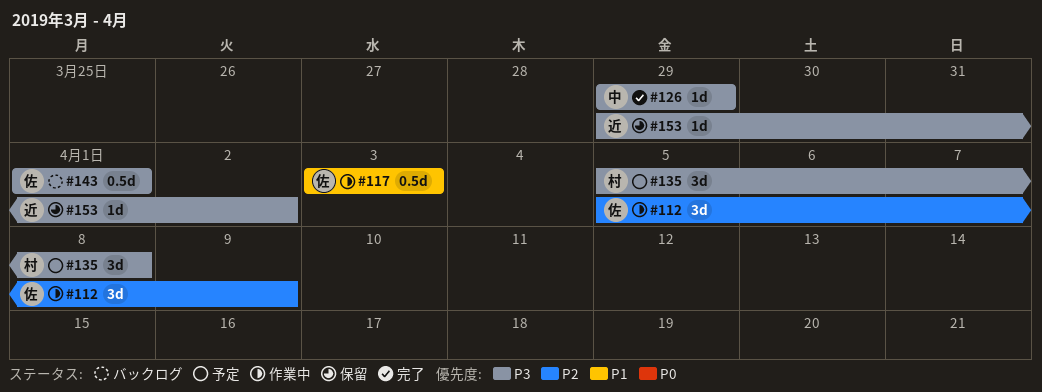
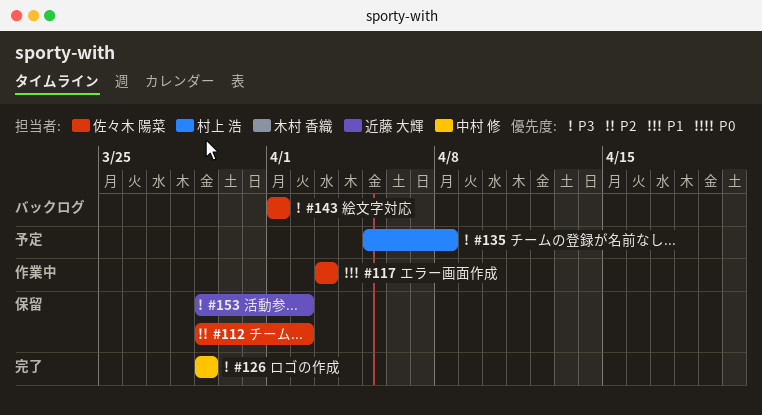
#112, status: 作業中 -> 保留
#112, start: Apr 5 -> Mar 29
#112, due: Apr 9 -> Apr 2

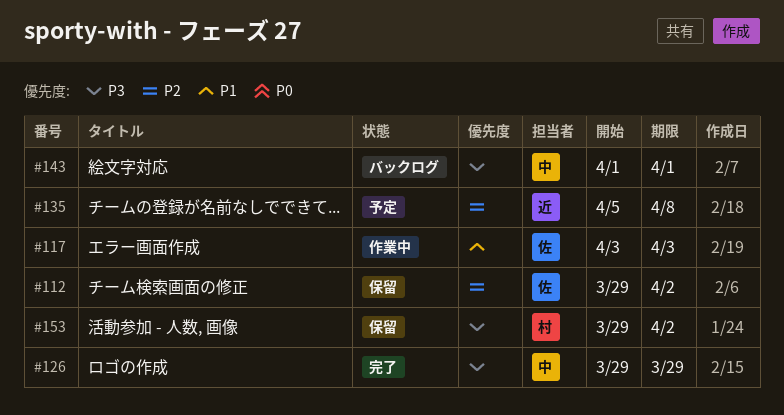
#135, owner: 村上 浩 -> 近藤 大輝
#135, priority: P3 -> P2
#143, owner: 佐々木 陽菜 -> 中村 修
#153, owner: 近藤 大輝 -> 村上 浩

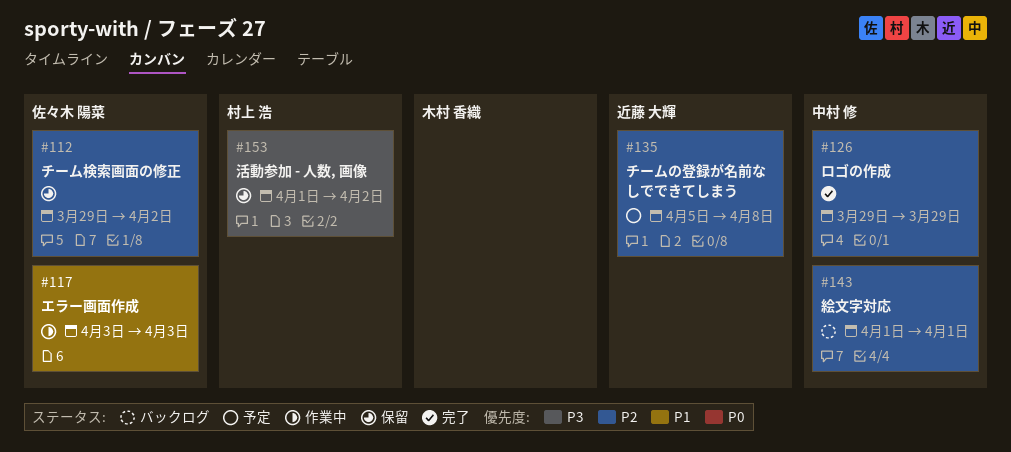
#126, priority: P3 -> P2
#143, priority: P3 -> P2
#153, start: Mar 29 -> Apr 1

